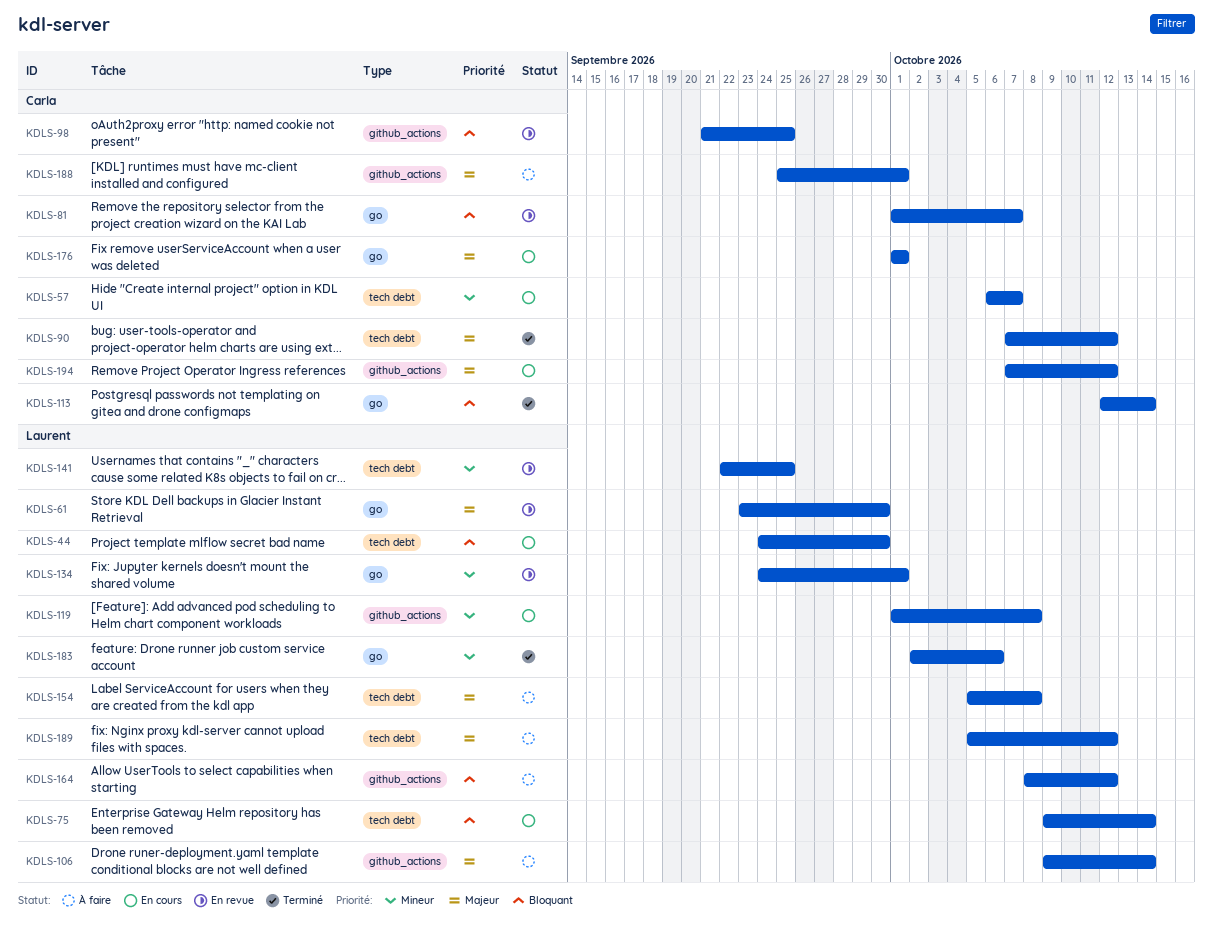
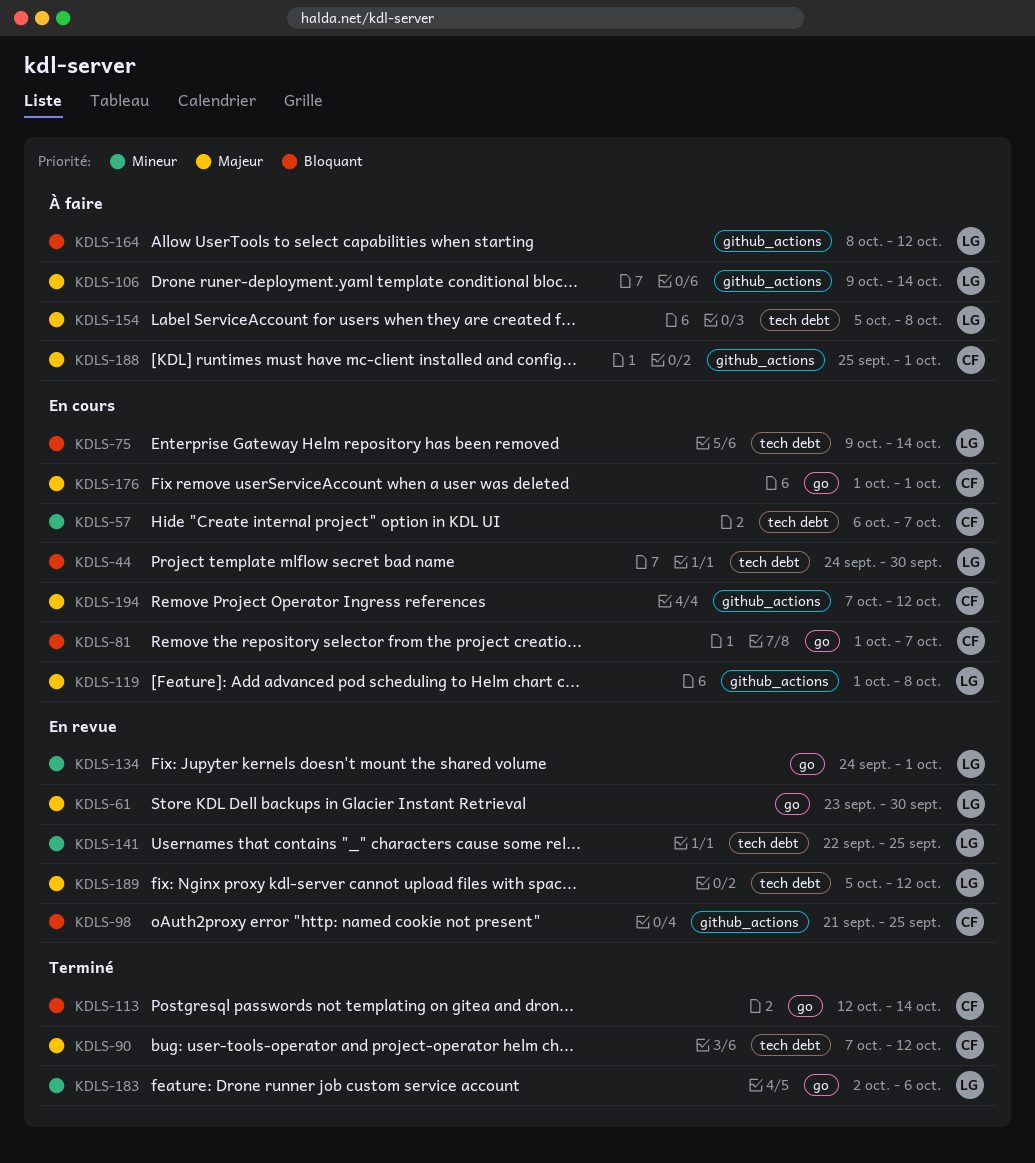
KDLS-81, status: En revue -> En cours
KDLS-119, priority: Mineur -> Majeur
KDLS-189, status: À faire -> En revue

